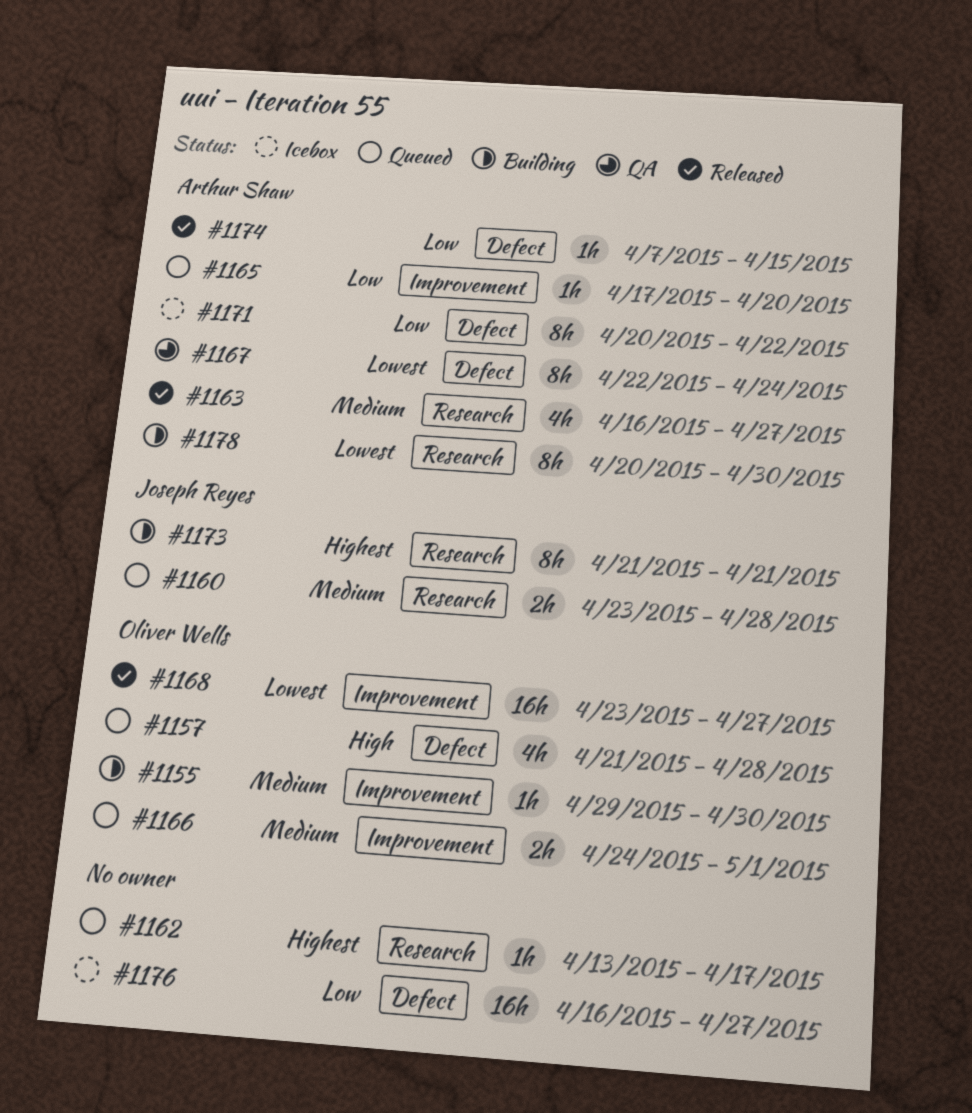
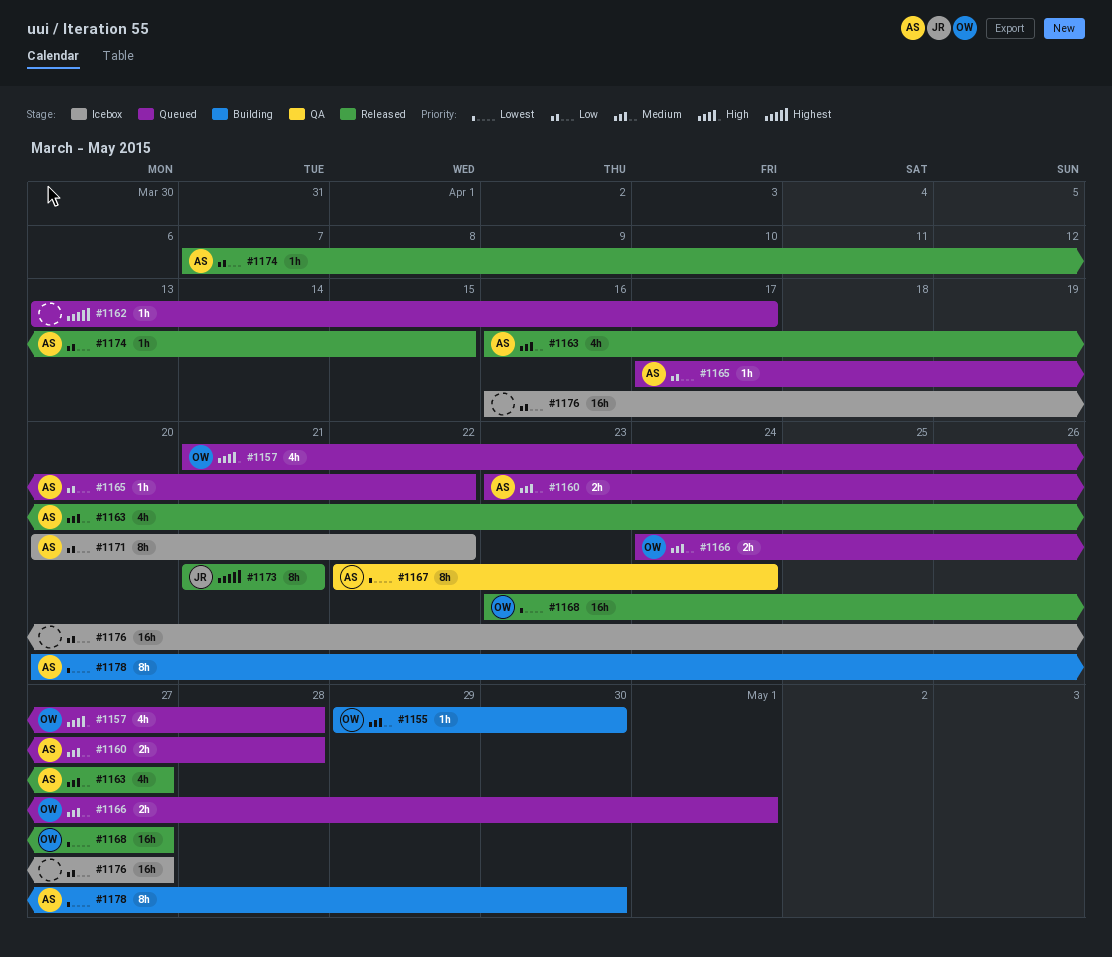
#1160, owner: Joseph Reyes -> Arthur Shaw
#1165, due: Apr 20 -> Apr 22
#1173, status: Building -> Released

